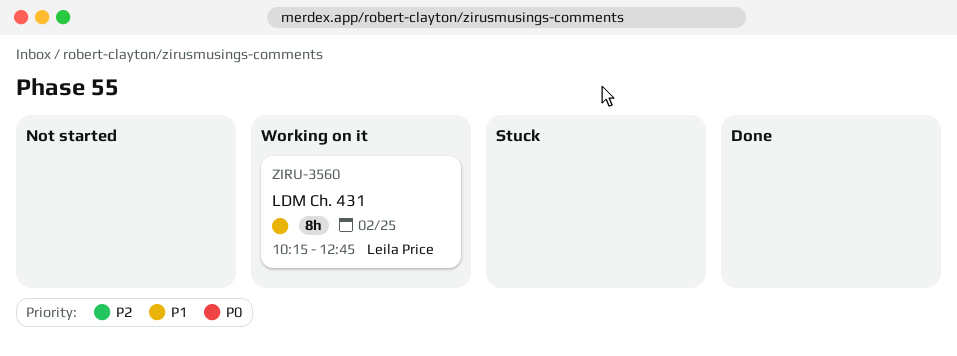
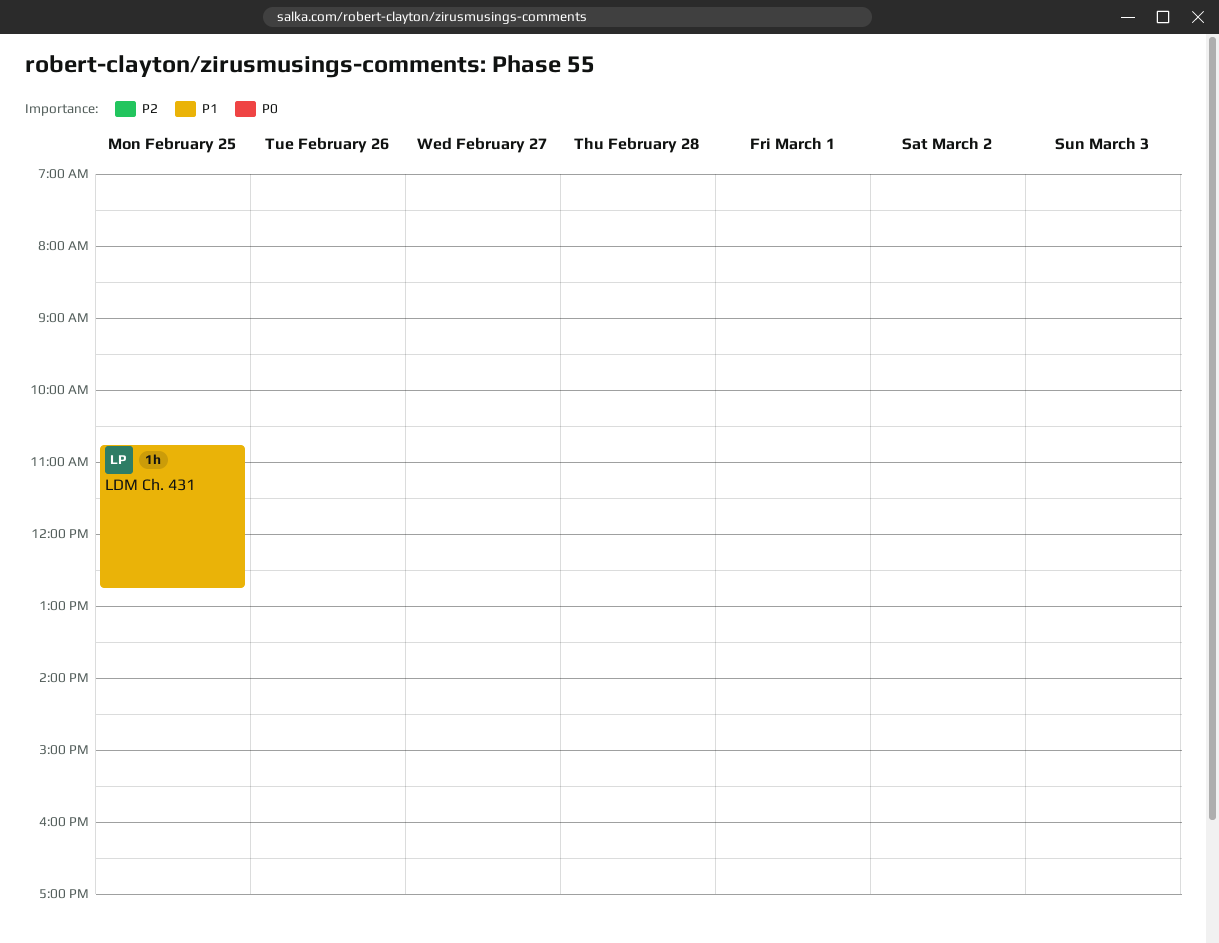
LDM Ch. 431, estimate: 8h -> 1h
LDM Ch. 431, begins: 10:15 -> 10:45

